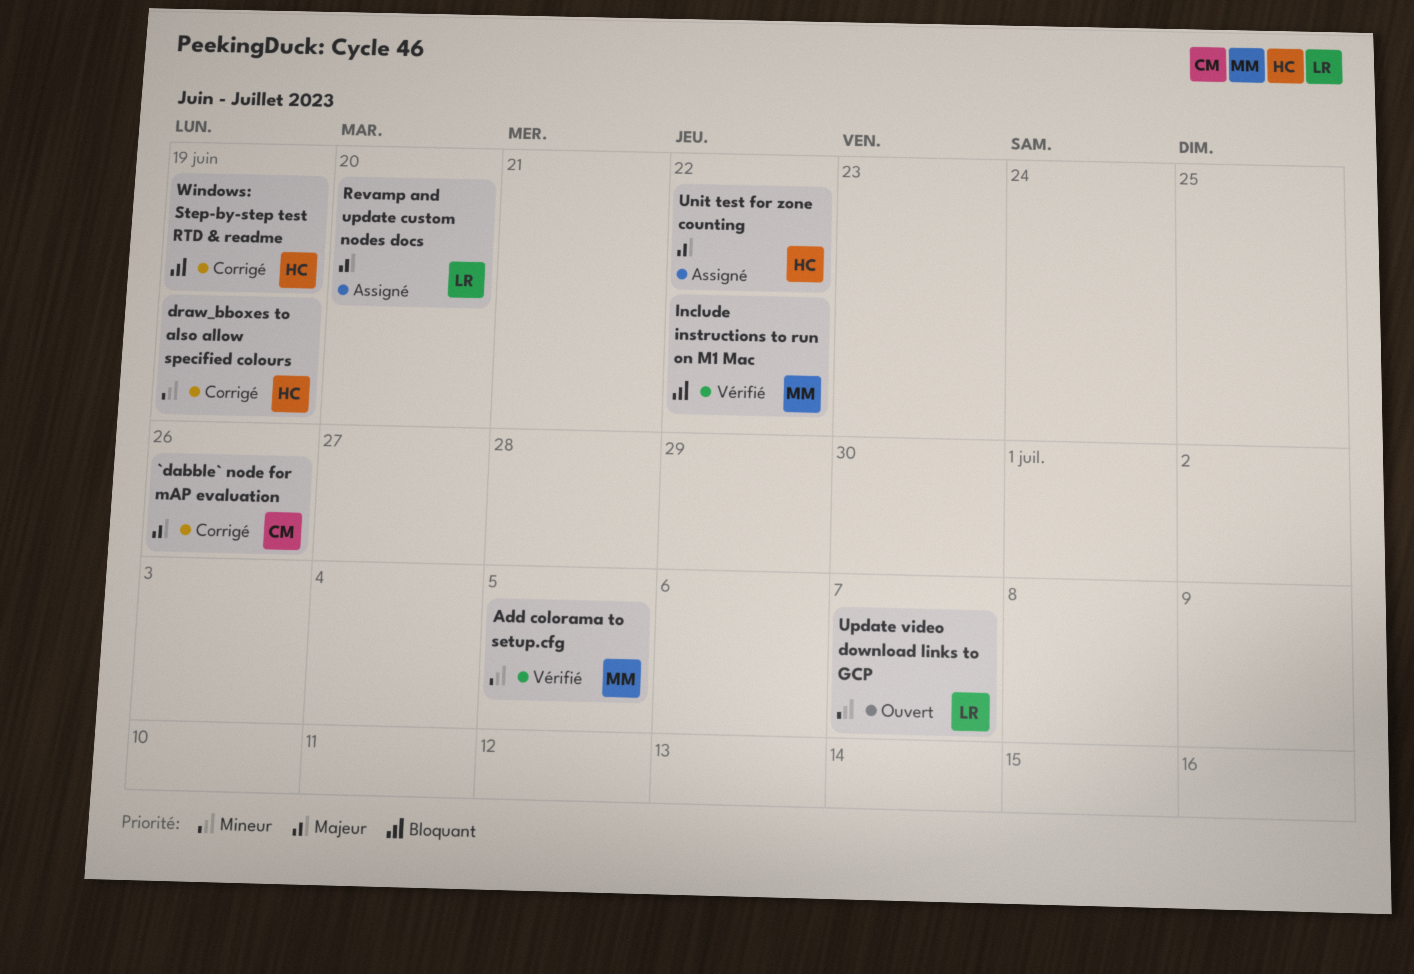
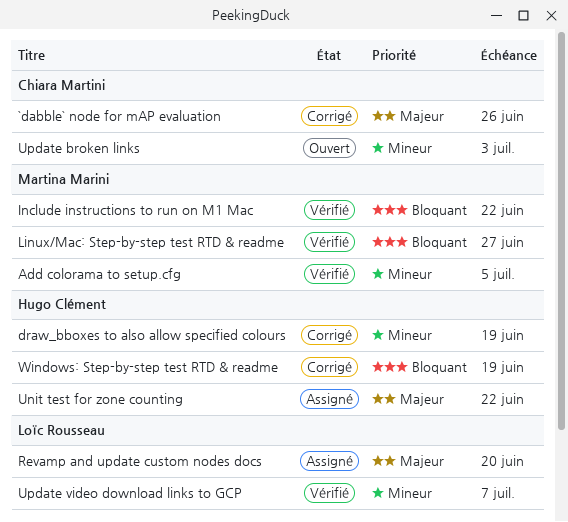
Linux/Mac: Step-by-step test RTD & readme: none -> present
Update broken links: none -> present
Update video download links to GCP, status: Ouvert -> Vérifié

